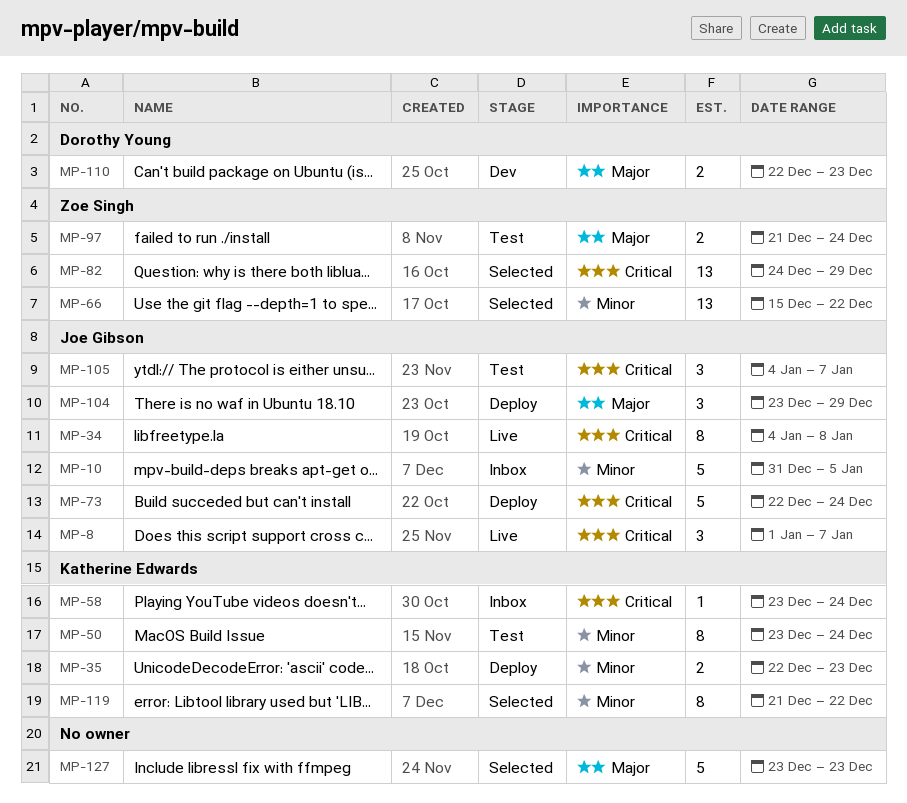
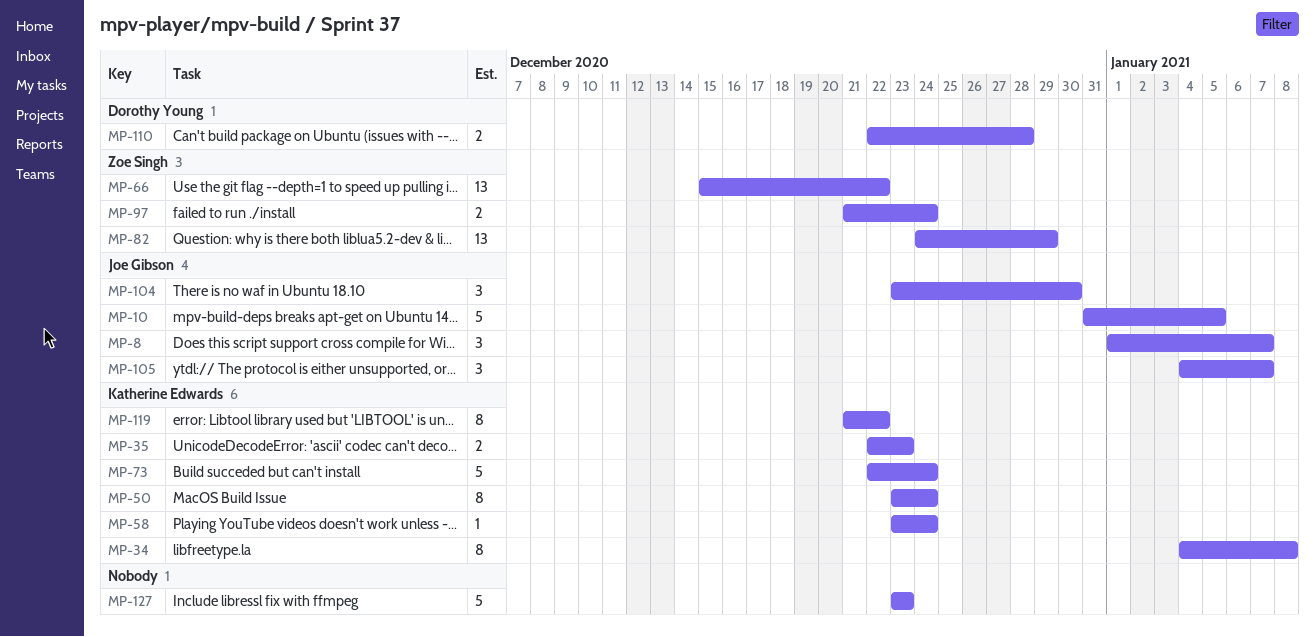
MP-34, owner: Joe Gibson -> Katherine Edwards
MP-73, owner: Joe Gibson -> Katherine Edwards
MP-104, due: Dec 29 -> Dec 30
MP-110, due: Dec 23 -> Dec 28

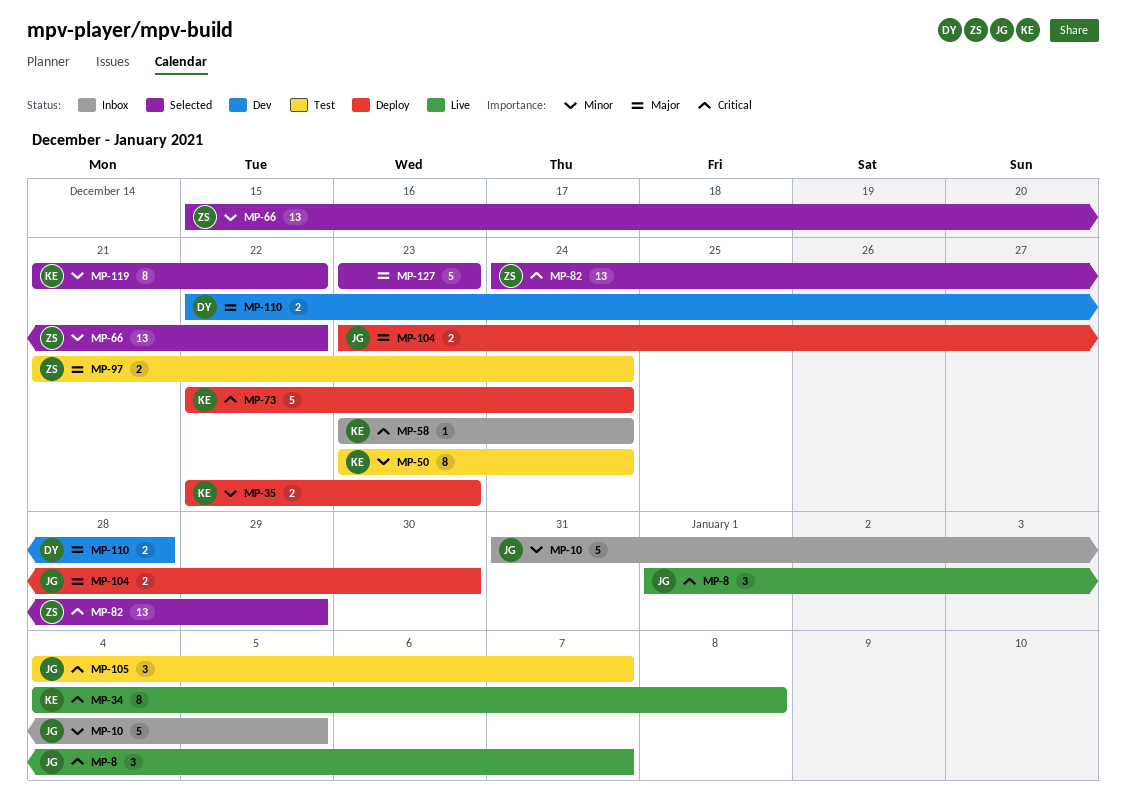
MP-104, estimate: 3 -> 2

